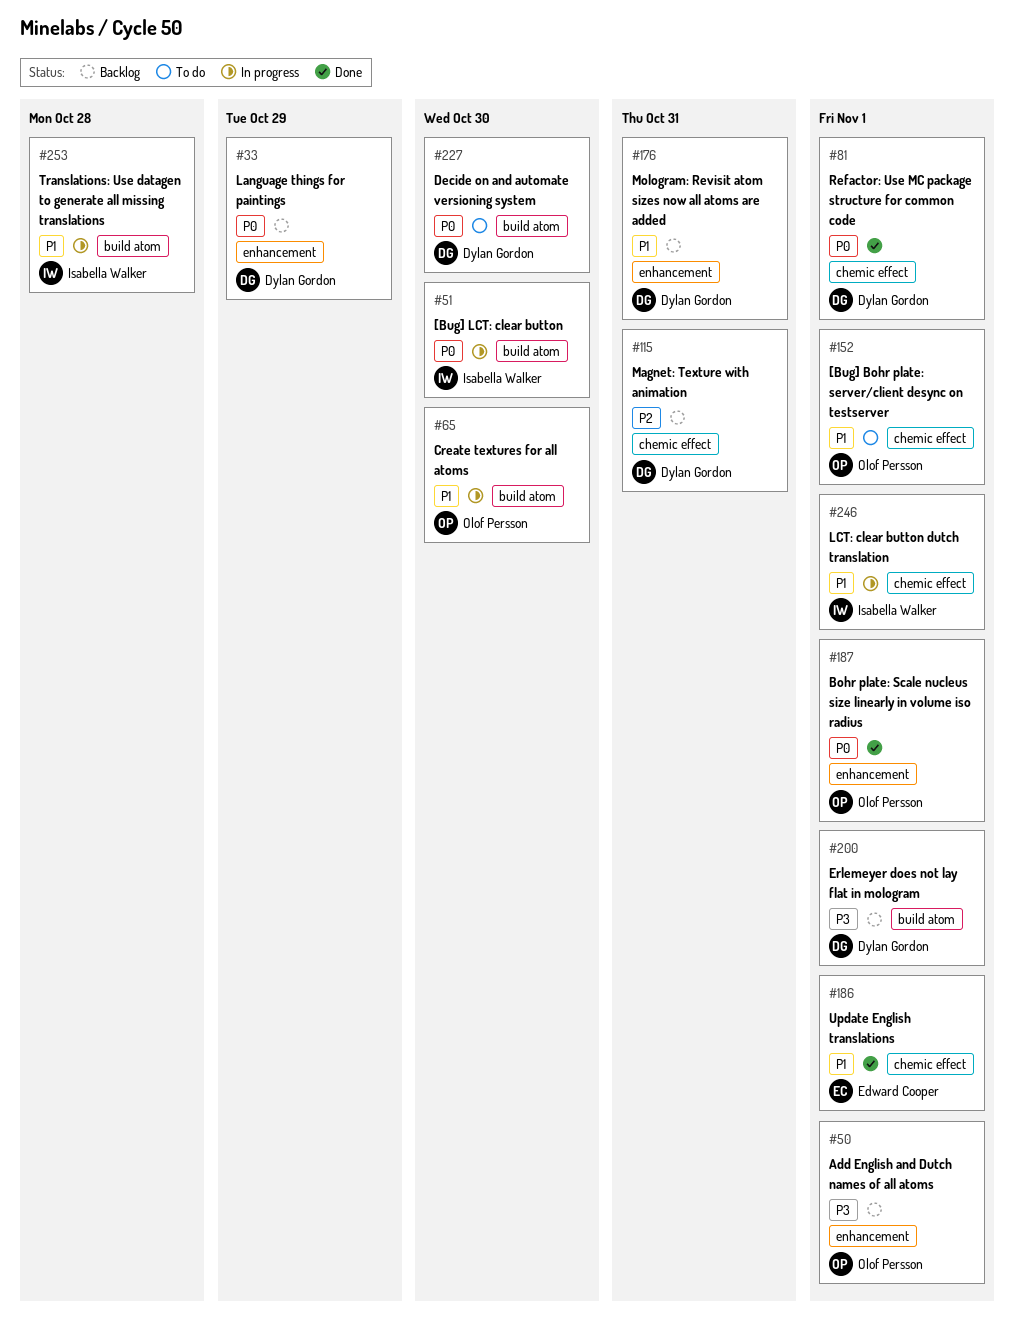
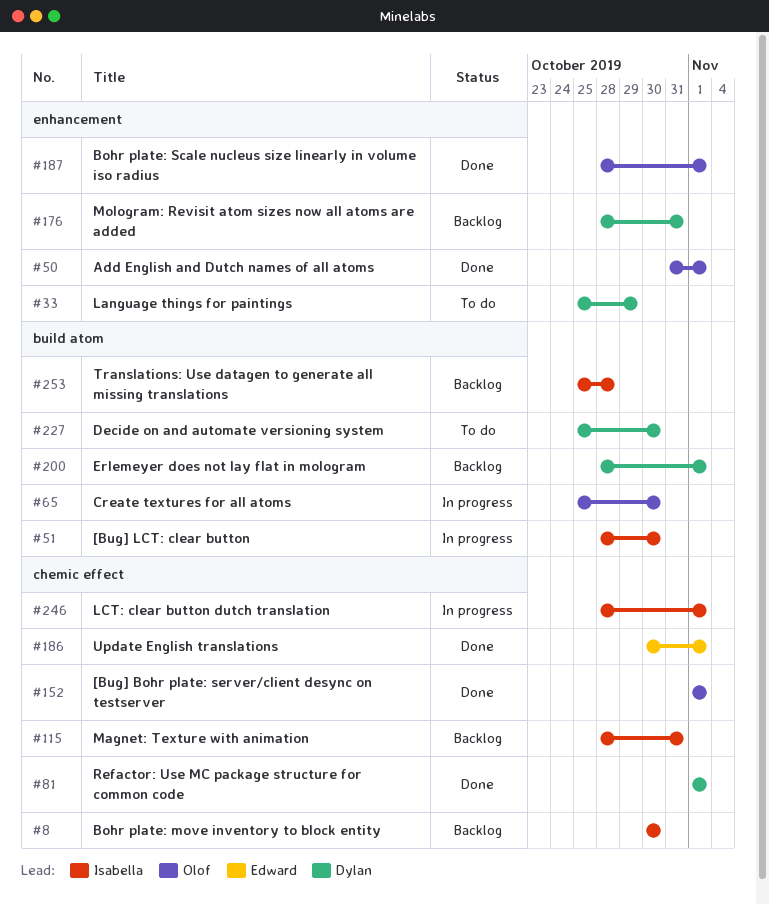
#8: none -> present
#33, status: Backlog -> To do
#50, status: Backlog -> Done
#115, owner: Dylan Gordon -> Isabella Walker
#152, status: To do -> Done
#253, status: In progress -> Backlog

